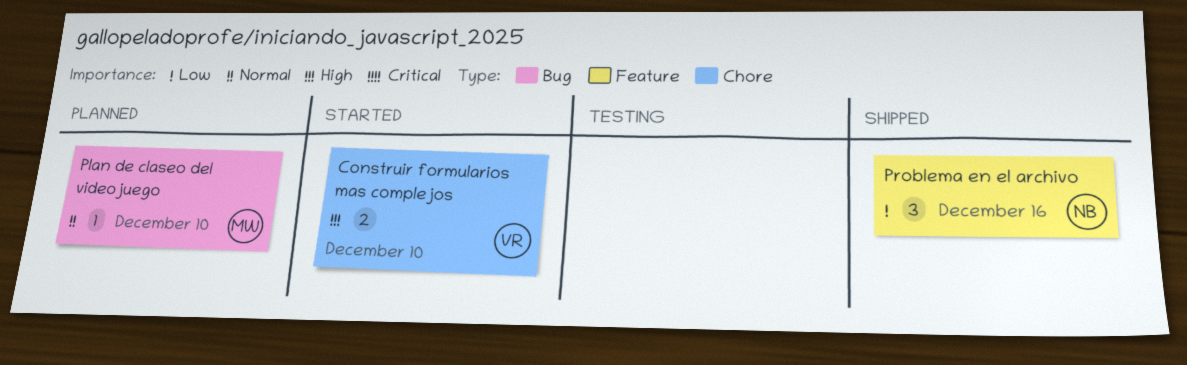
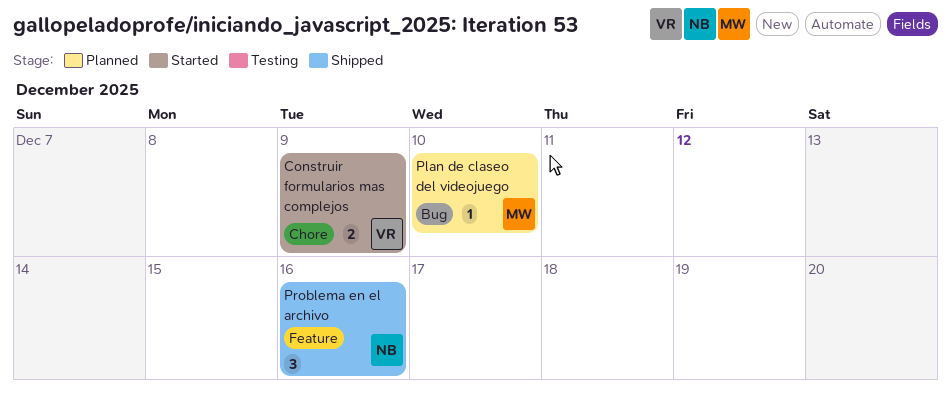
Construir formularios mas complejos, due: Dec 10 -> Dec 9

